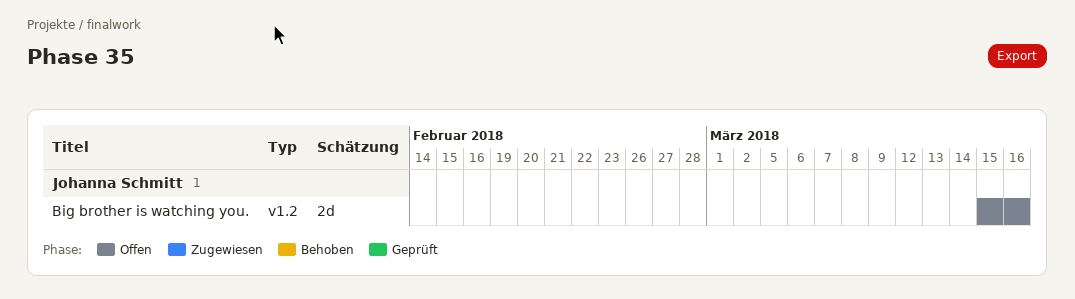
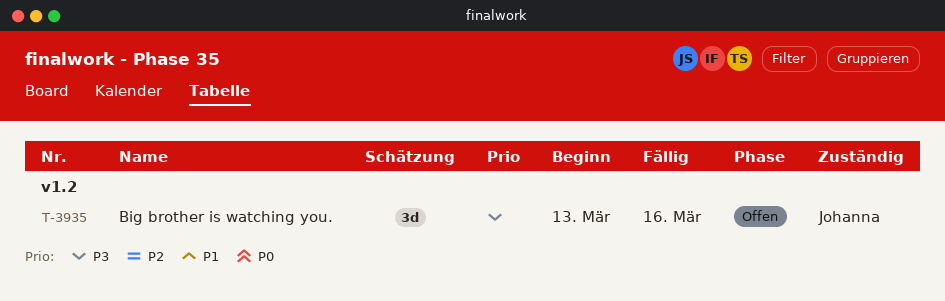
Big brother is watching you., estimate: 2d -> 3d
Big brother is watching you., start: Mar 15 -> Mar 13

